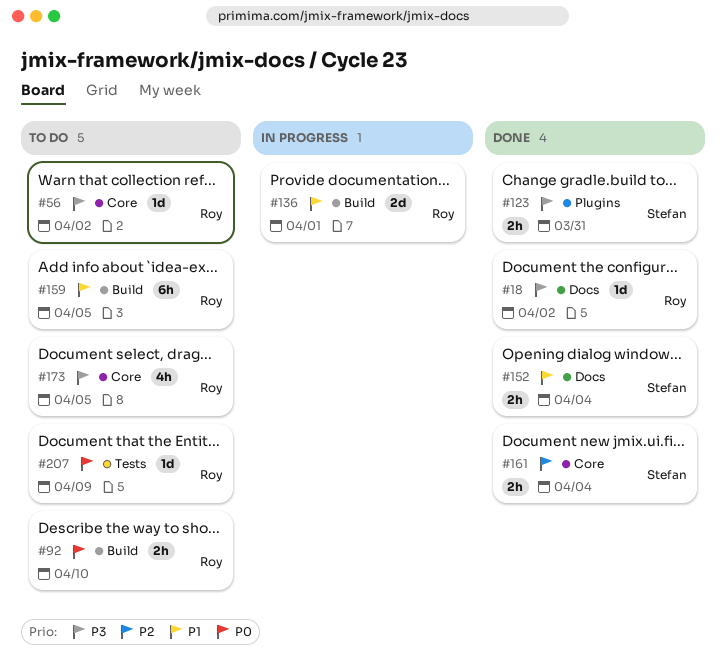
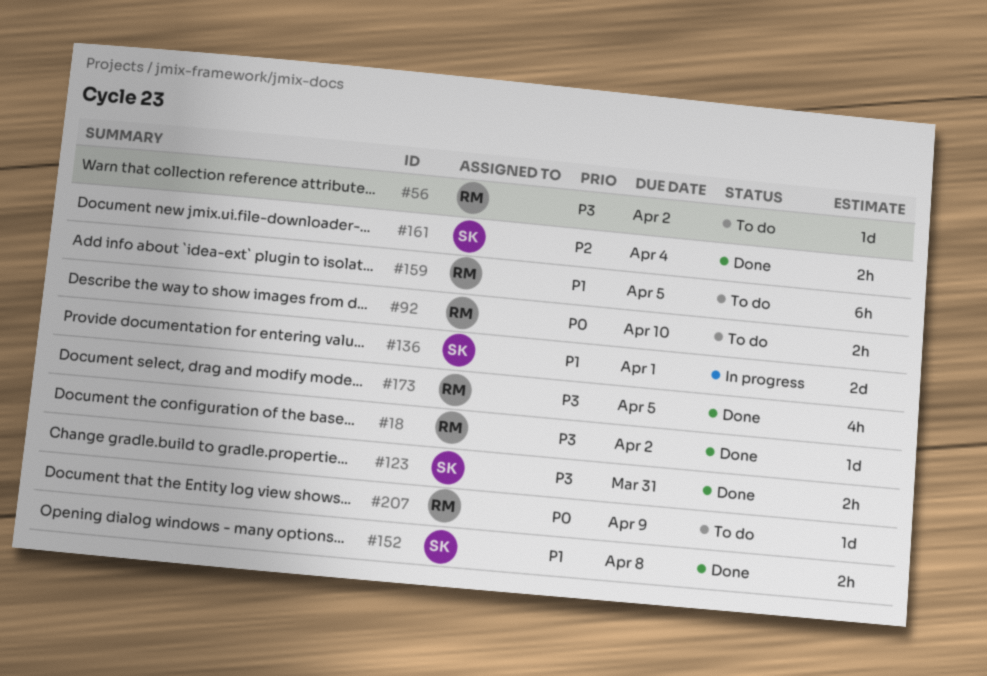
#136, owner: Roy -> Stefan
#152, due: Apr 4 -> Apr 8
#173, status: To do -> Done

